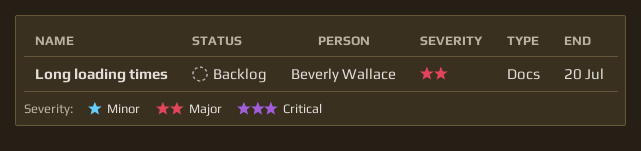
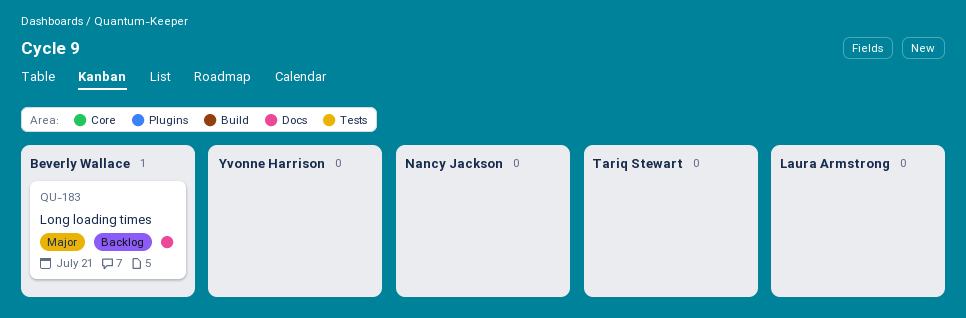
Long loading times, due: Jul 20 -> Jul 21

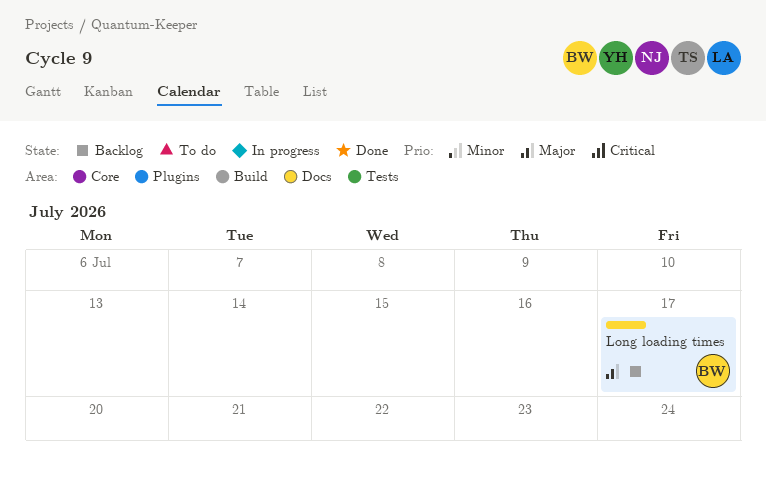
Long loading times, due: Jul 21 -> Jul 17

